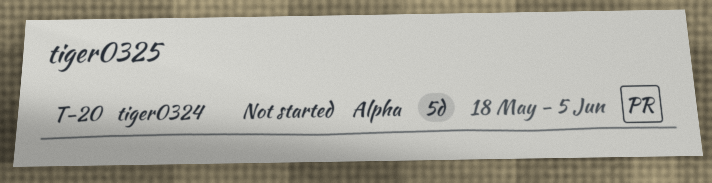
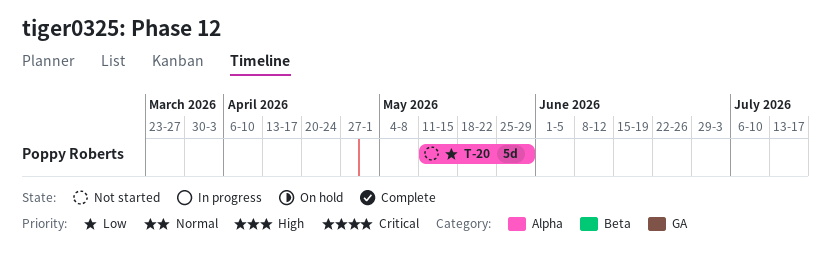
T-20, start: May 18 -> May 11
T-20, due: Jun 5 -> May 29

